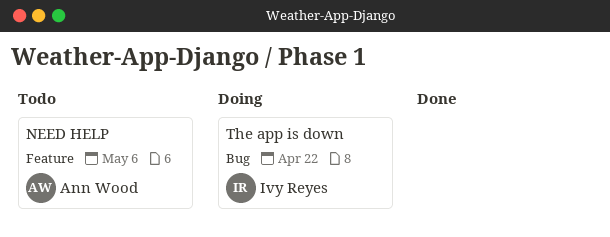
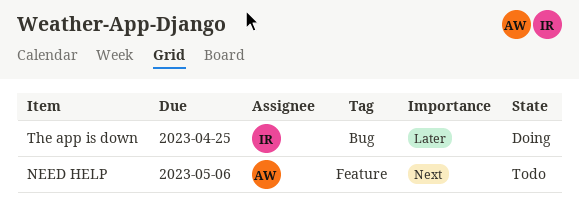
The app is down, due: Apr 22 -> Apr 25

